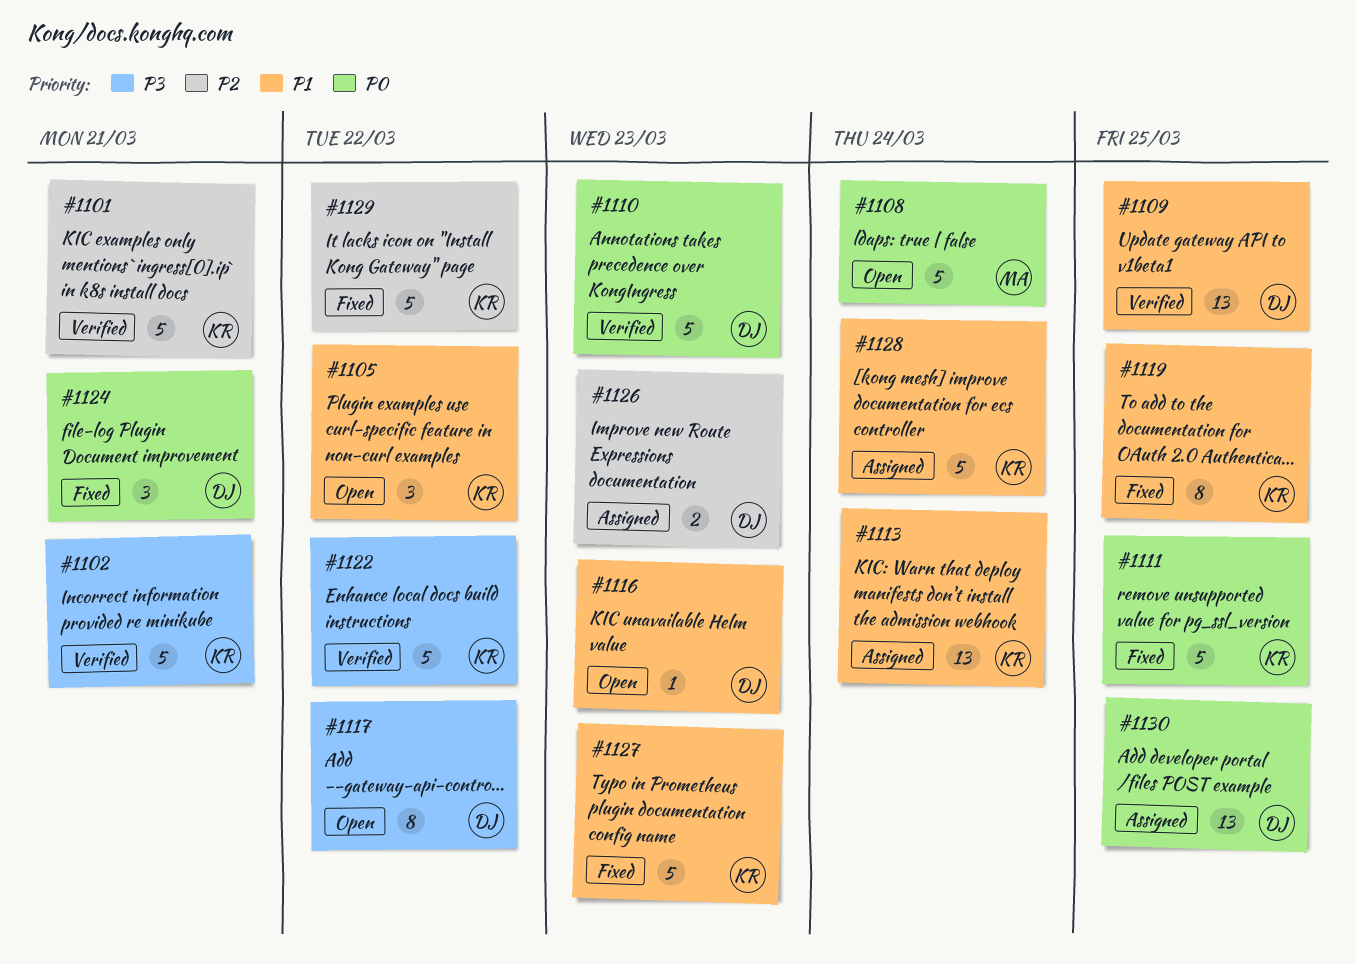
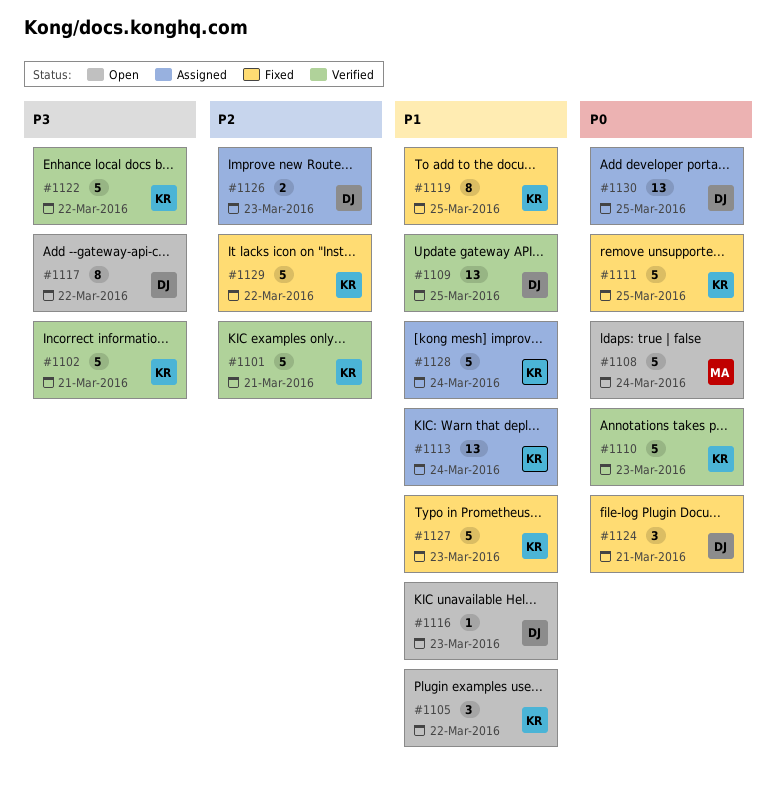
#1110, owner: DJ -> KR

